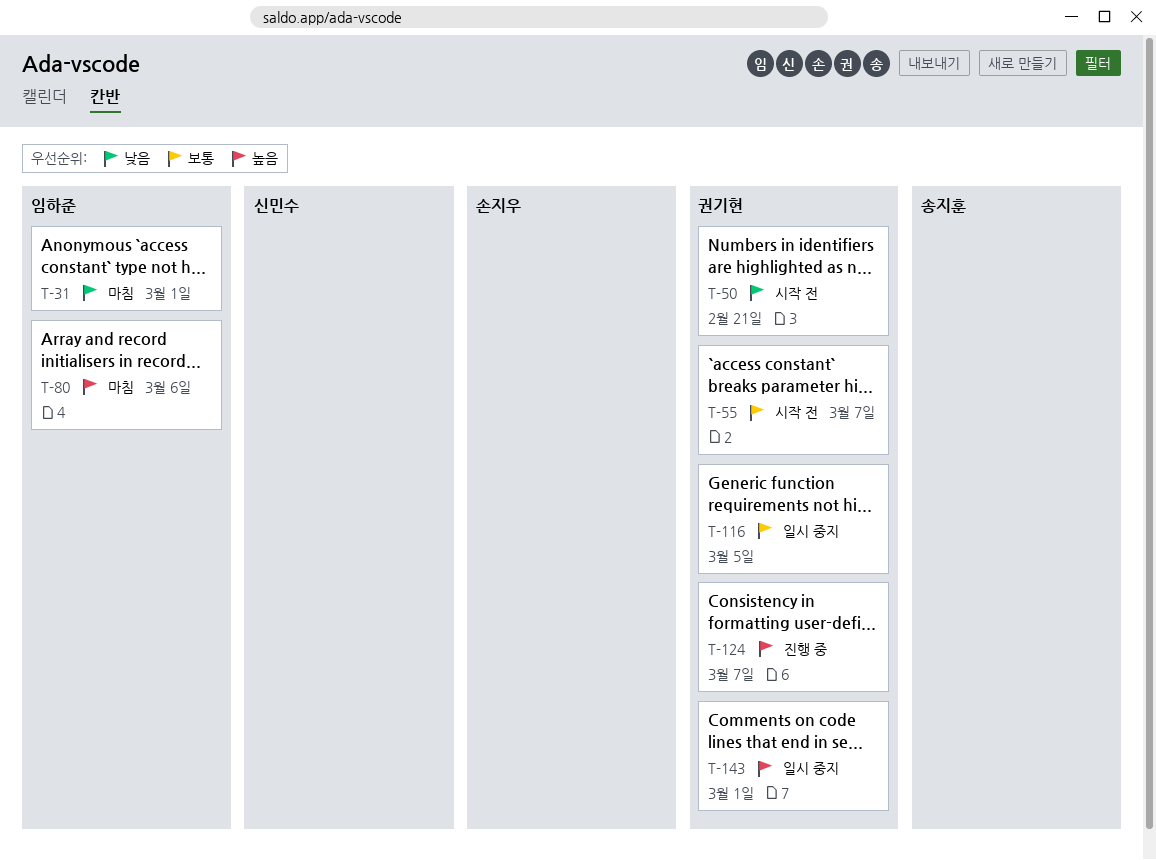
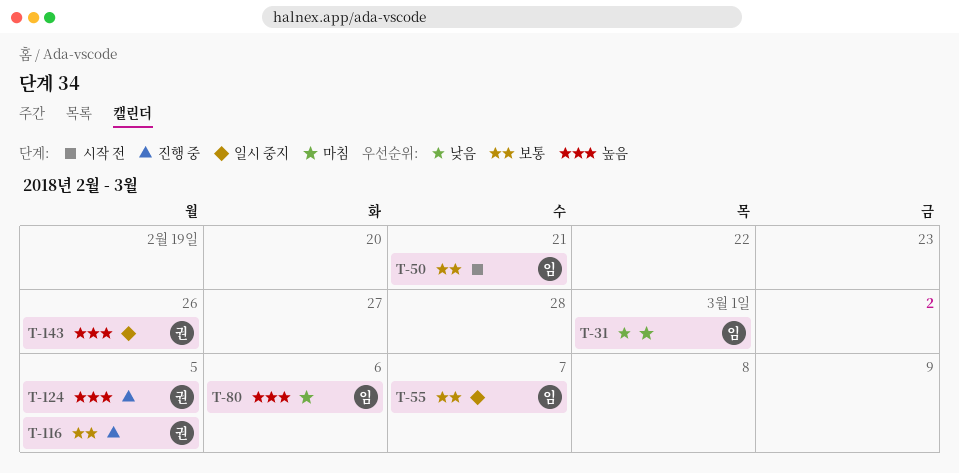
T-50, owner: 권기현 -> 임하준
T-50, priority: 낮음 -> 보통
T-55, status: 시작 전 -> 일시 중지
T-55, owner: 권기현 -> 임하준
T-116, status: 일시 중지 -> 진행 중
T-124, due: Mar 7 -> Mar 5
T-143, due: Mar 1 -> Feb 26

